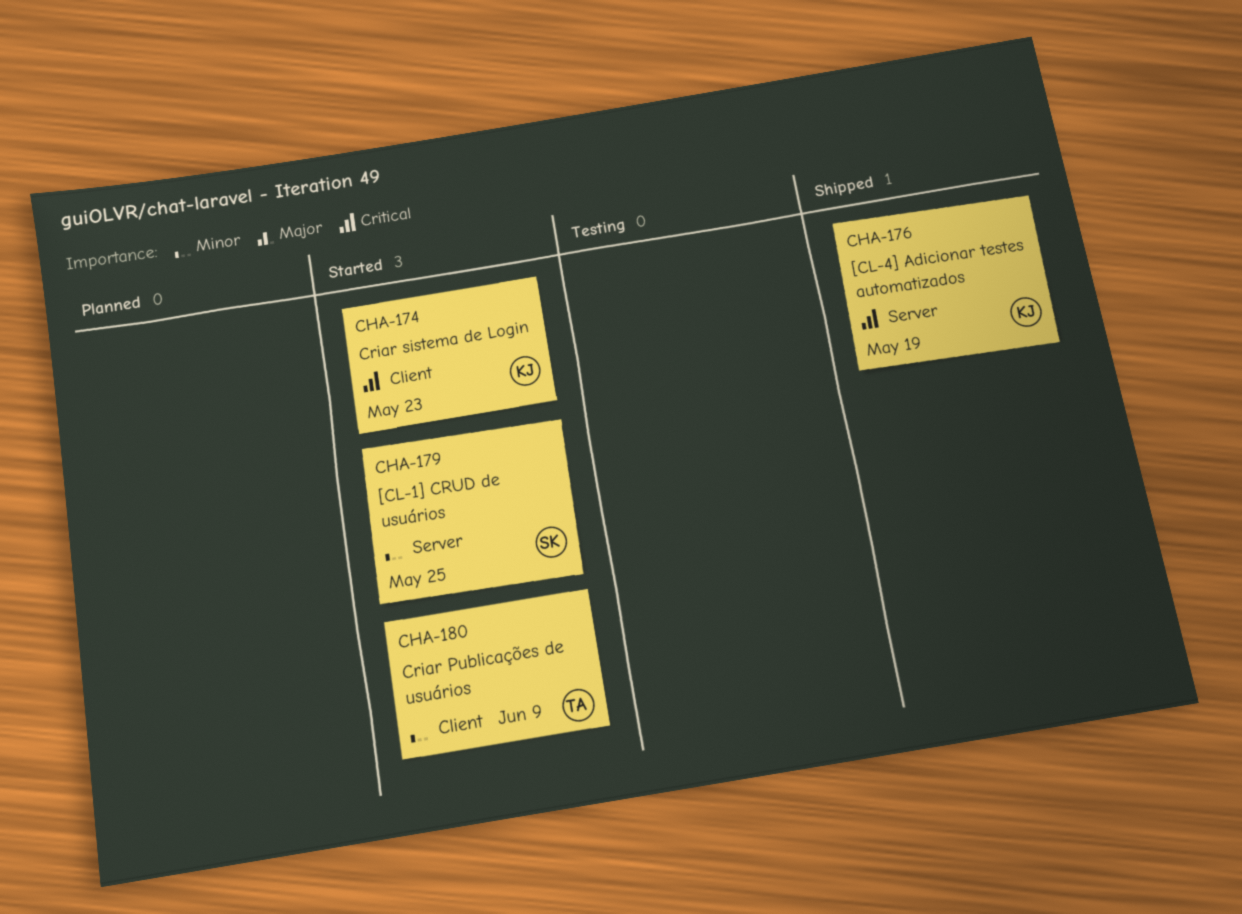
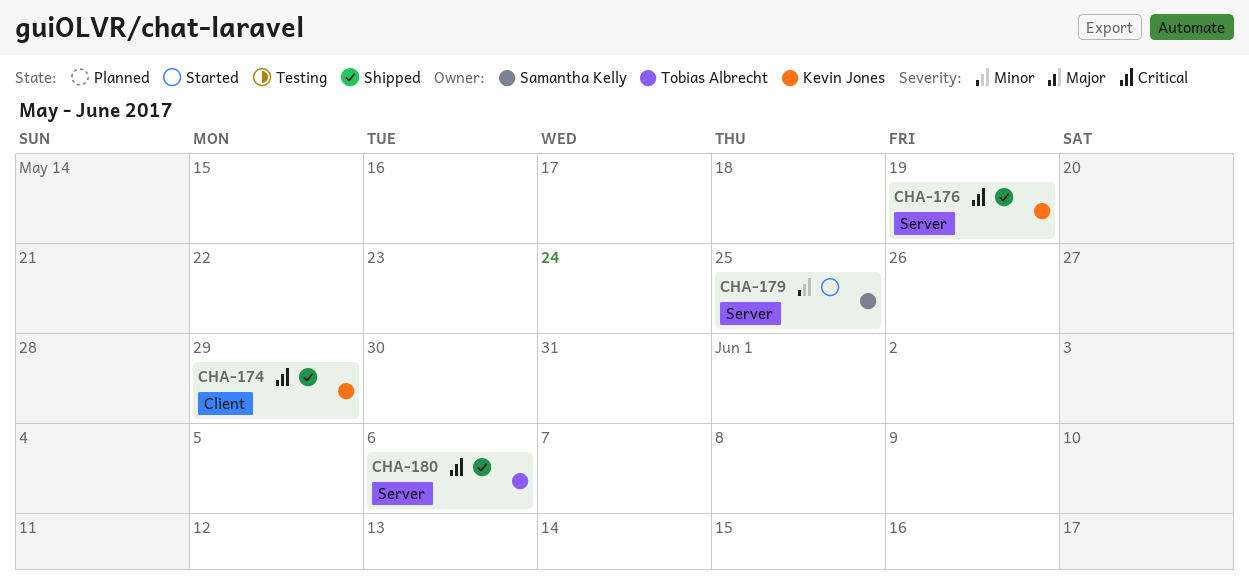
CHA-174, status: Started -> Shipped
CHA-174, due: May 23 -> May 29
CHA-180, status: Started -> Shipped
CHA-180, priority: Minor -> Critical
CHA-180, label: Client -> Server
CHA-180, due: Jun 9 -> Jun 6

